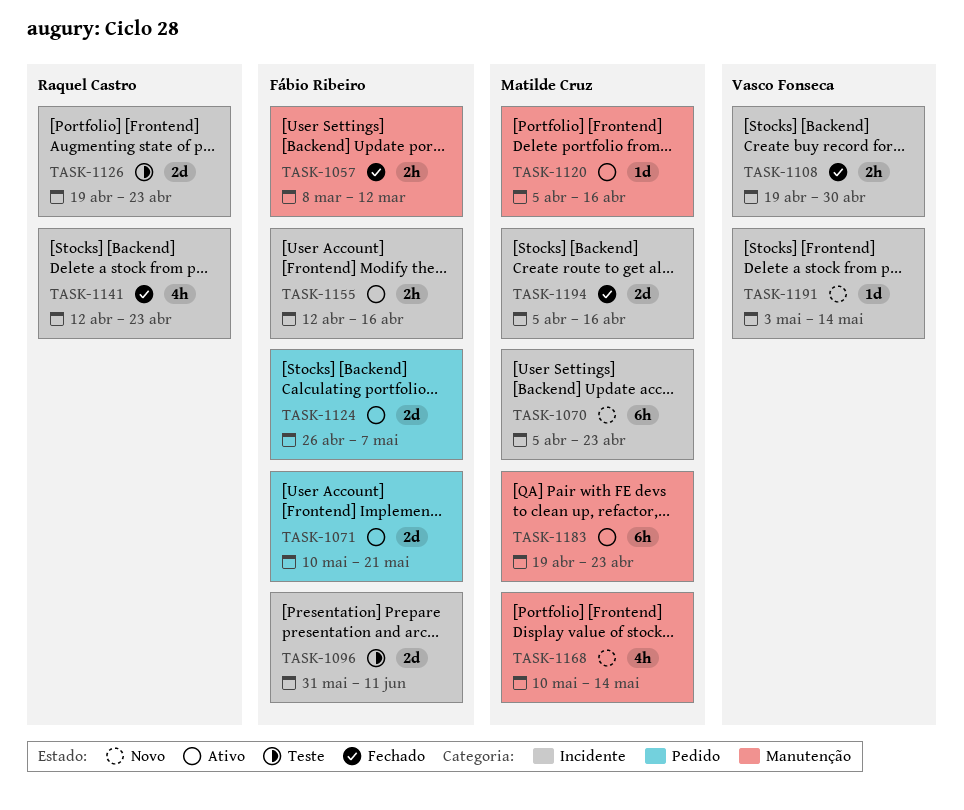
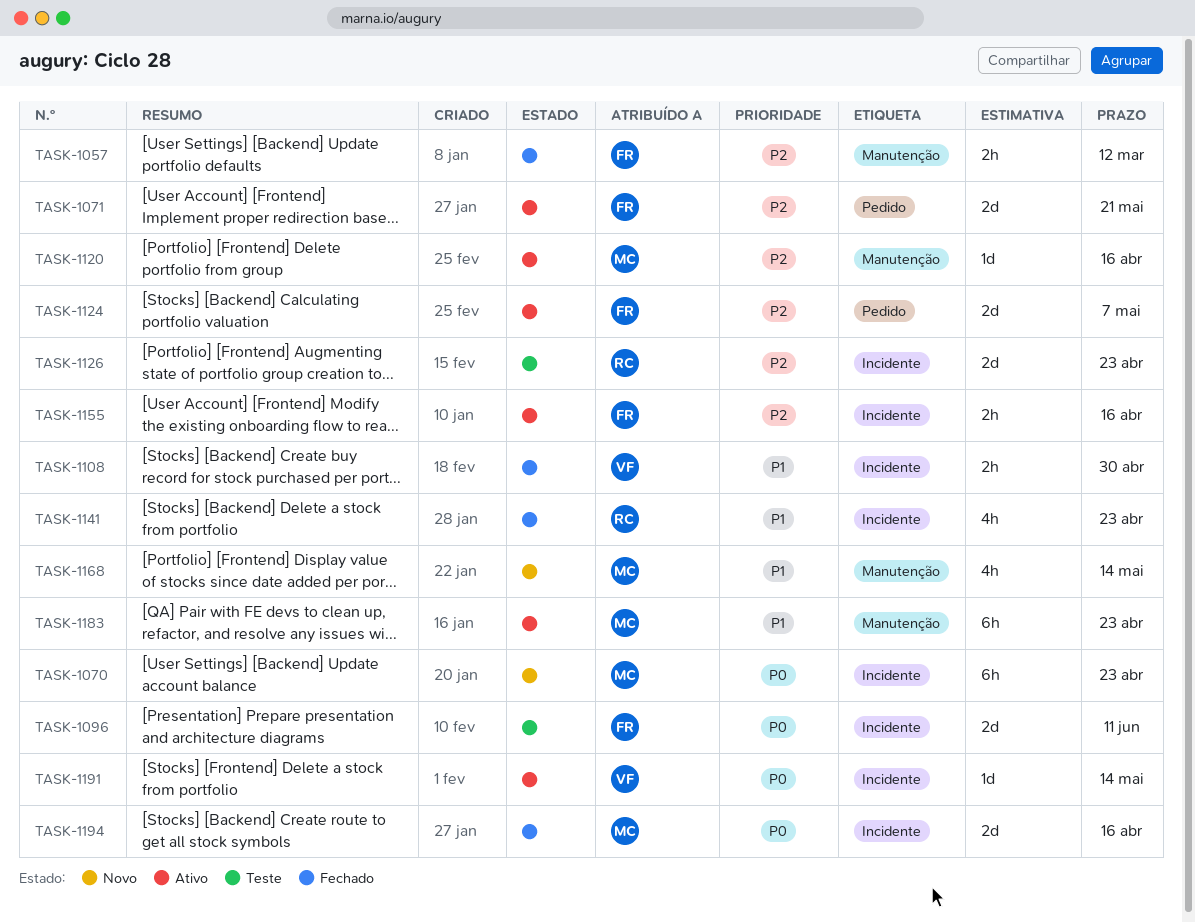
TASK-1191, status: Novo -> Ativo

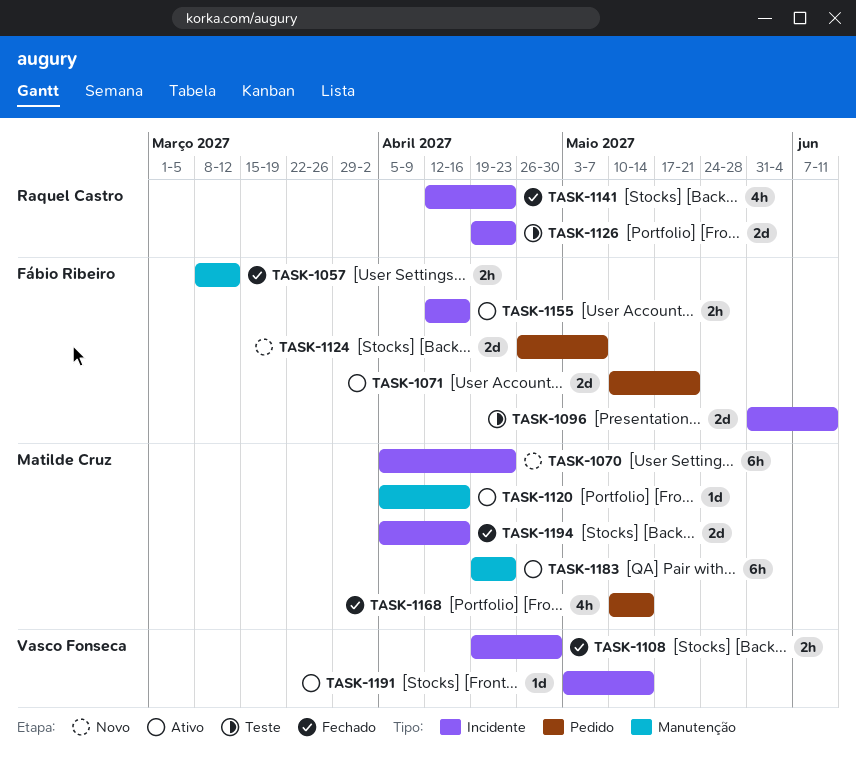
TASK-1124, status: Ativo -> Novo
TASK-1168, status: Novo -> Fechado
TASK-1168, label: Manutenção -> Pedido

